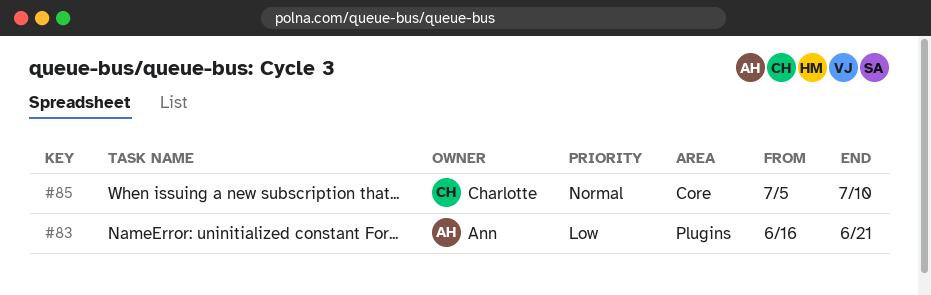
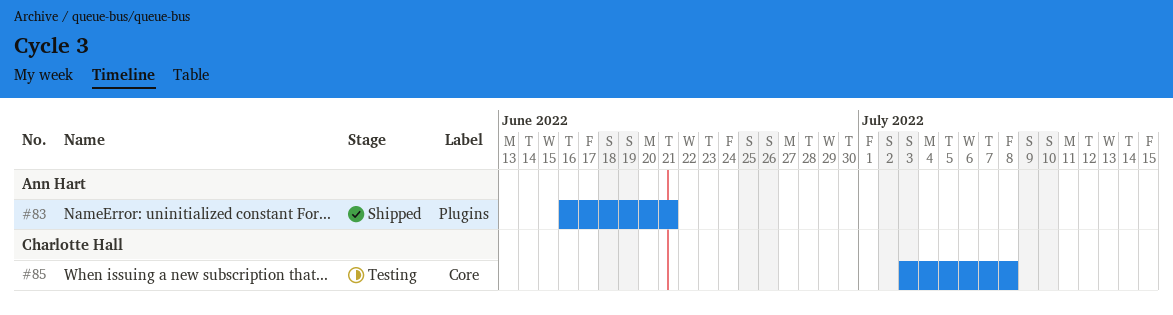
#85, start: Jul 5 -> Jul 3
#85, due: Jul 10 -> Jul 8

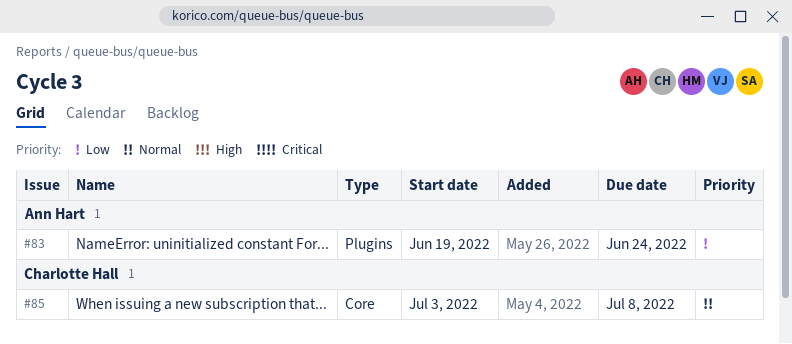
#83, start: Jun 16 -> Jun 19
#83, due: Jun 21 -> Jun 24

